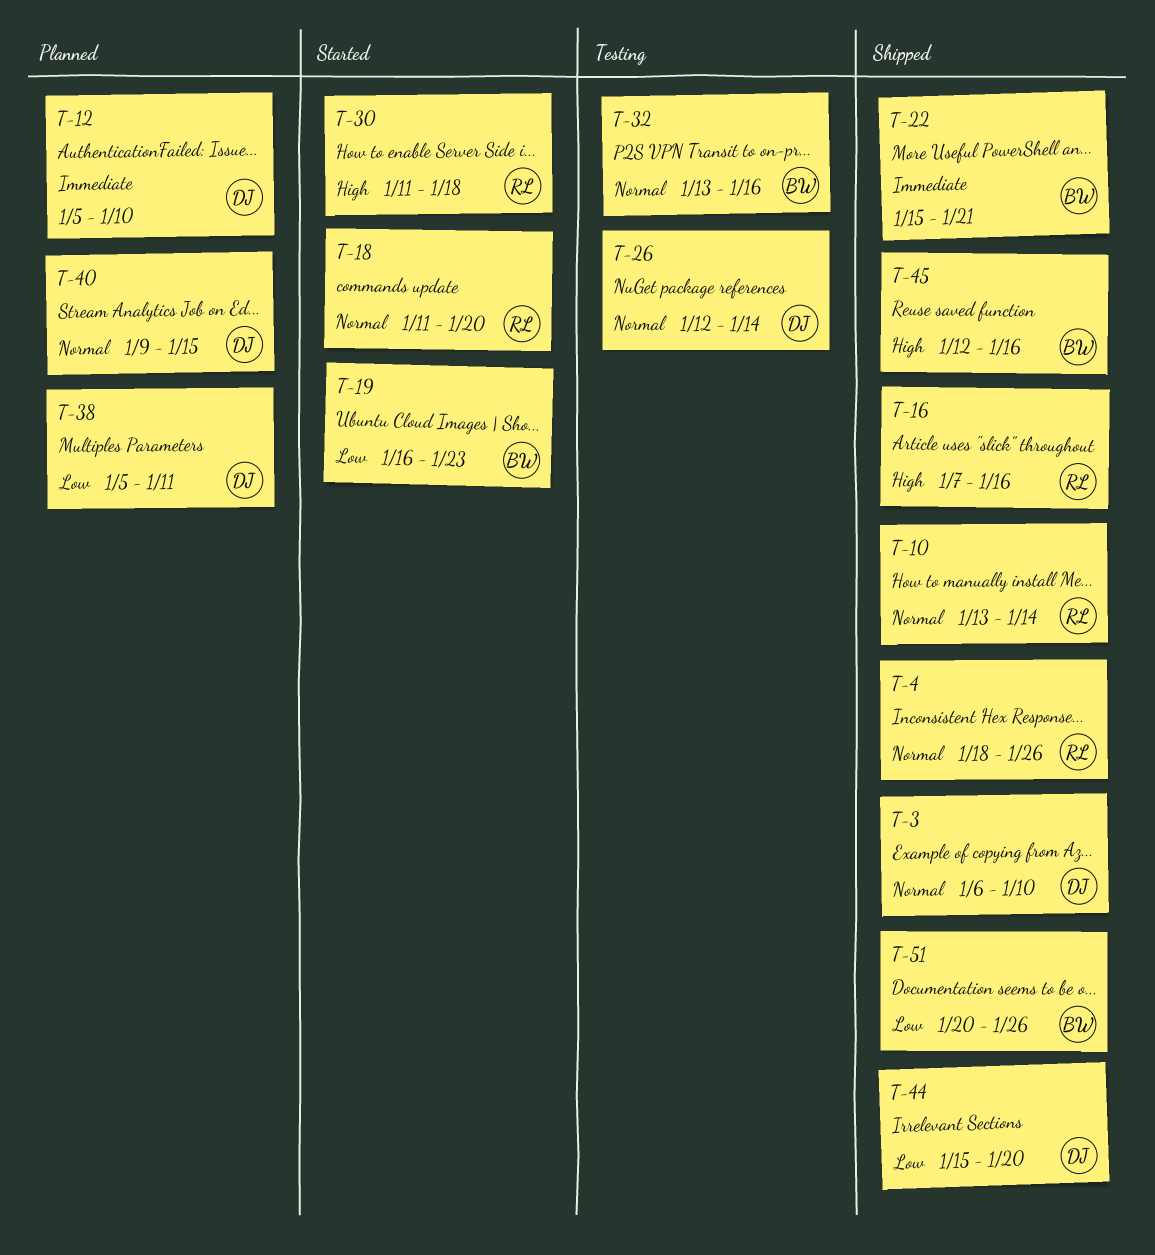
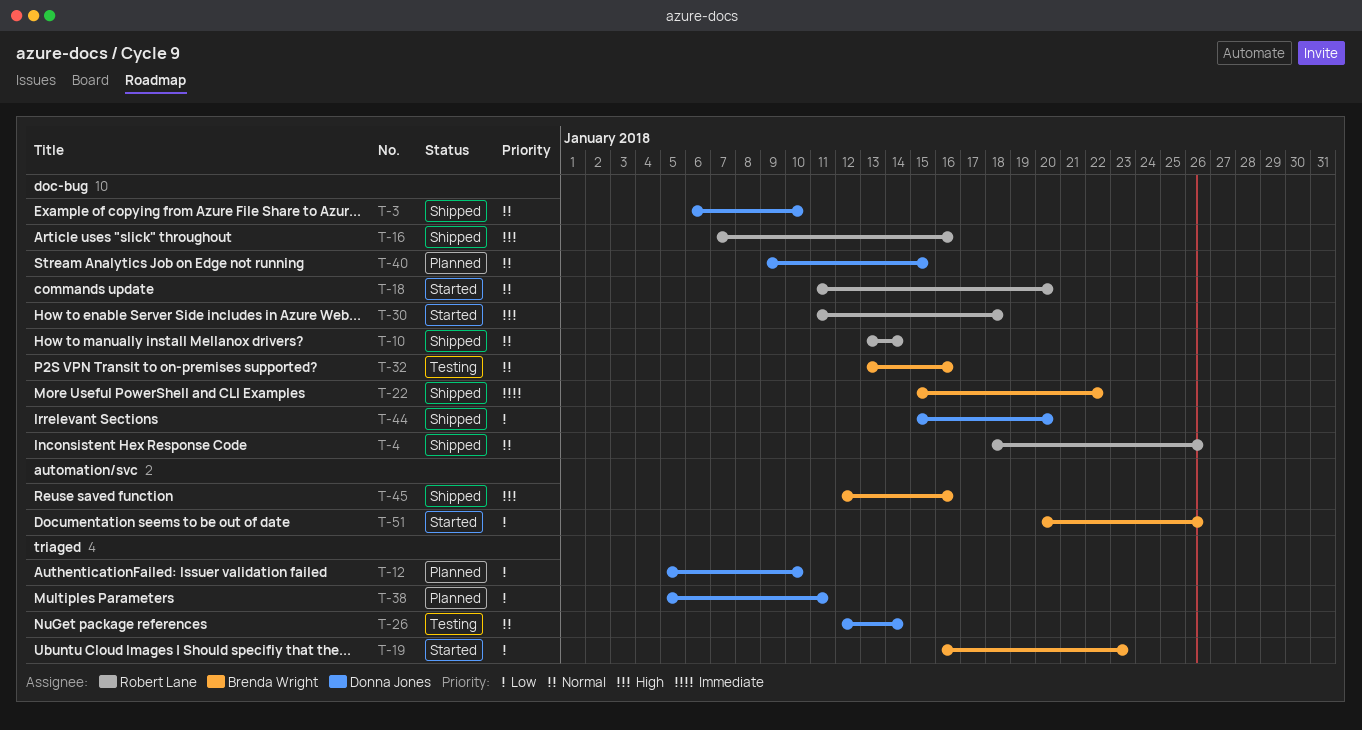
T-12, priority: Immediate -> Low
T-22, due: Jan 21 -> Jan 22
T-51, status: Shipped -> Started

